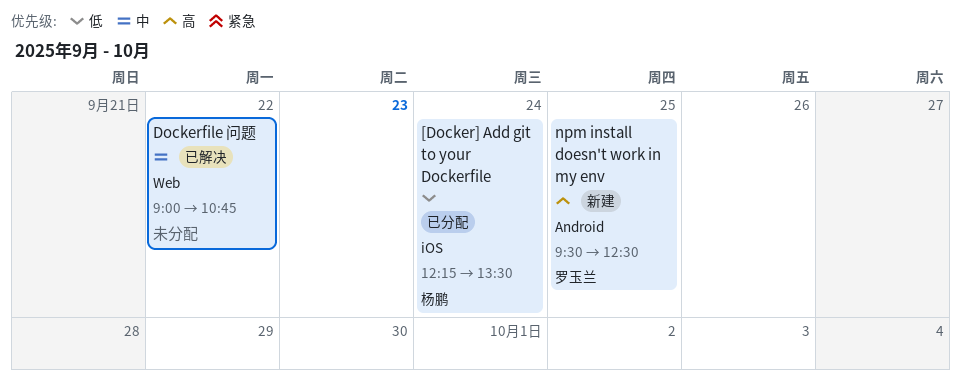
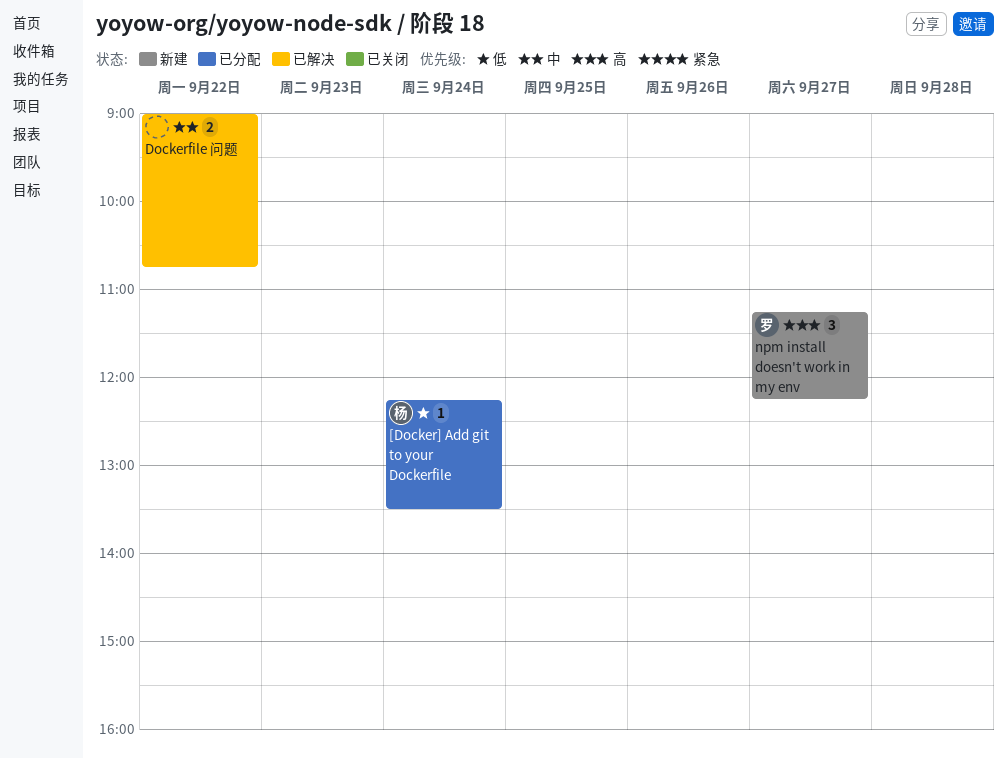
npm install doesn't work in my env, day: Sep 25 -> Sep 27
npm install doesn't work in my env, begins: 09:30 -> 11:15
npm install doesn't work in my env, ends: 12:30 -> 12:15

